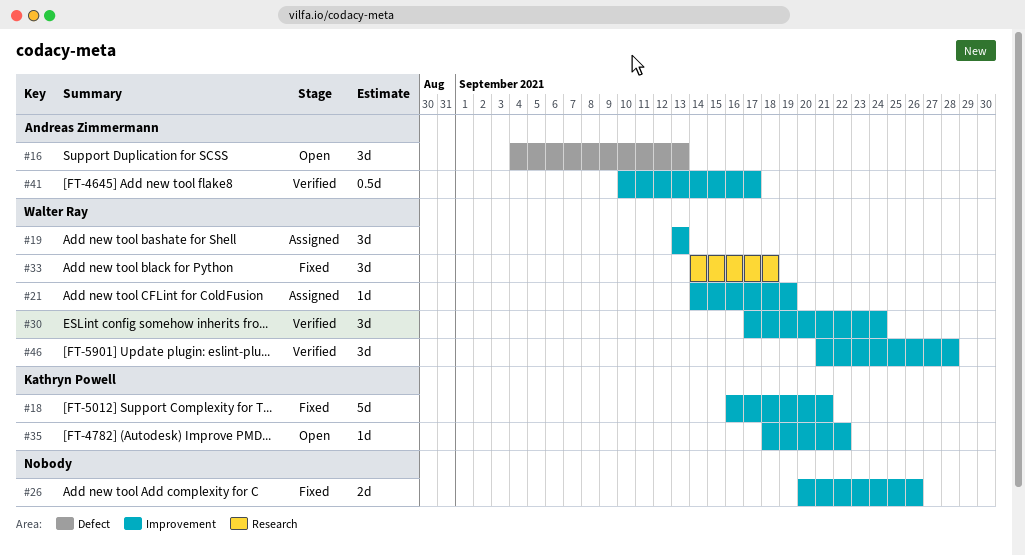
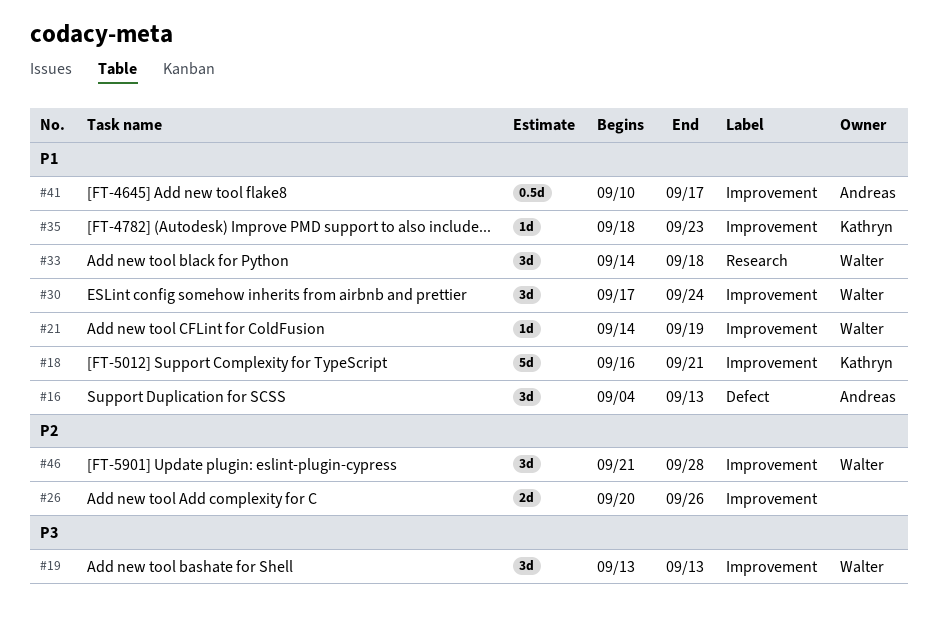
#35, due: Sep 22 -> Sep 23

